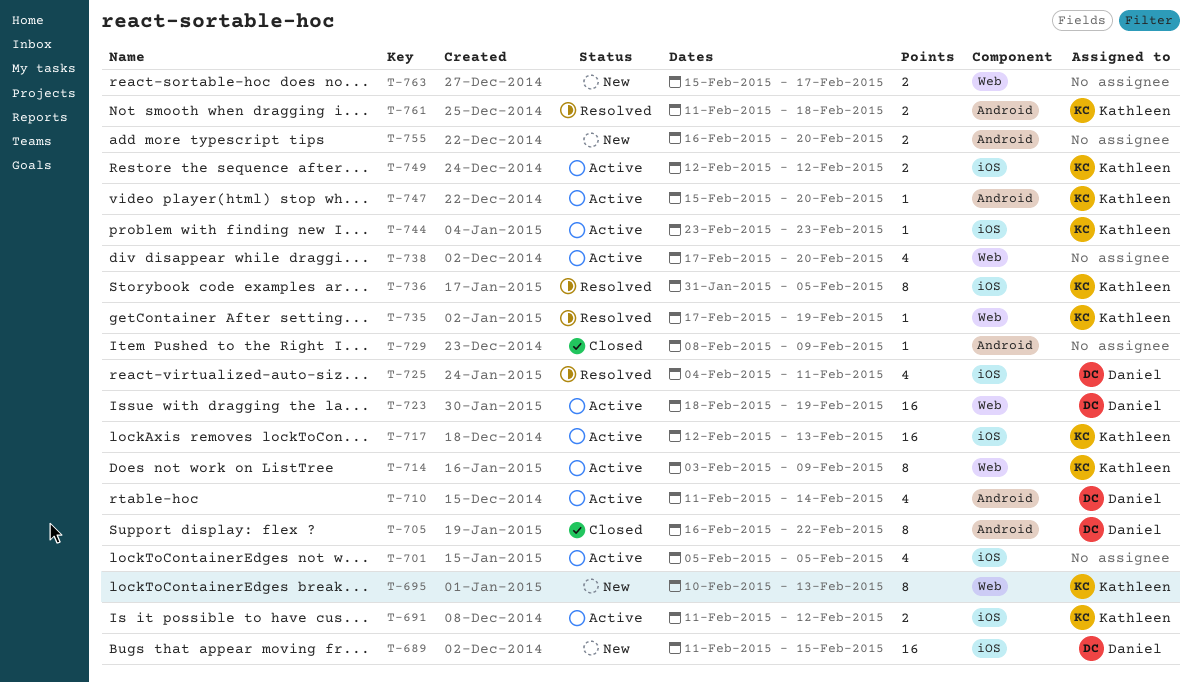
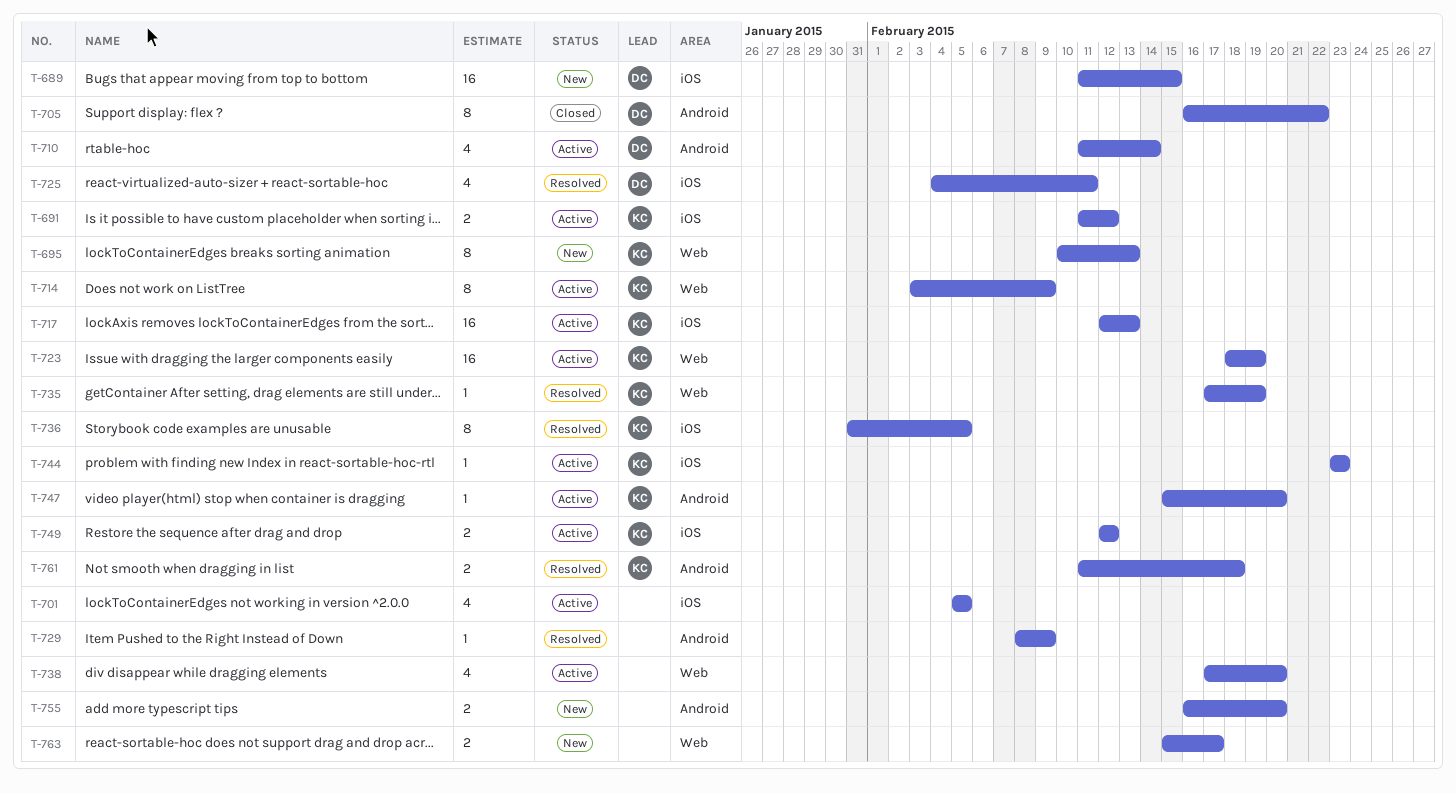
T-723, owner: Daniel -> Kathleen
T-729, status: Closed -> Resolved

